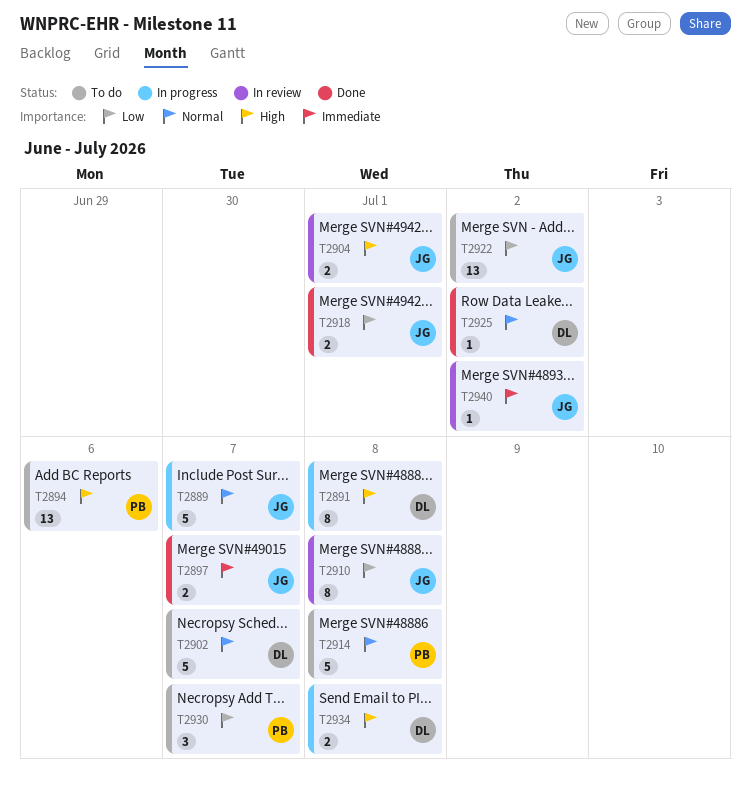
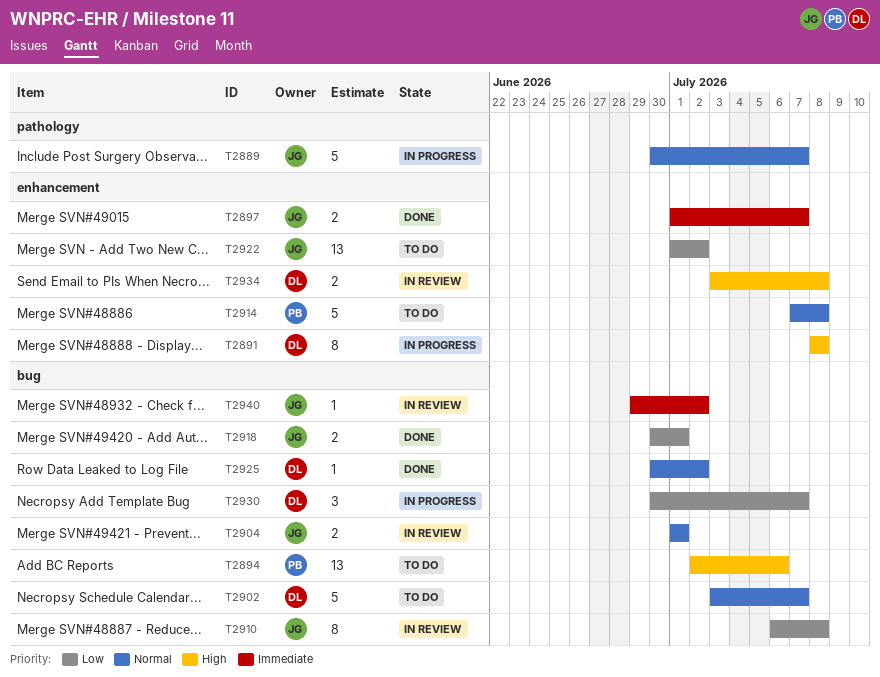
T2904, priority: High -> Normal
T2930, status: To do -> In progress
T2930, owner: PB -> DL
T2934, status: In progress -> In review

